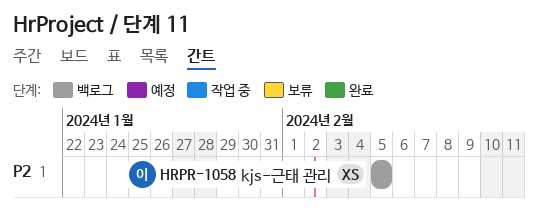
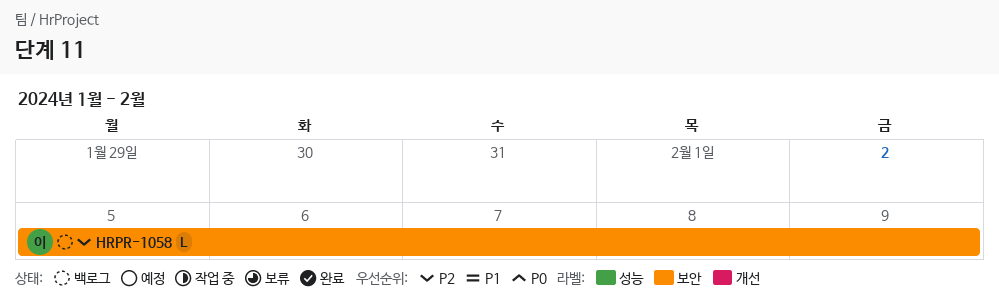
HRPR-1058, estimate: XS -> L
HRPR-1058, due: Feb 5 -> Feb 9

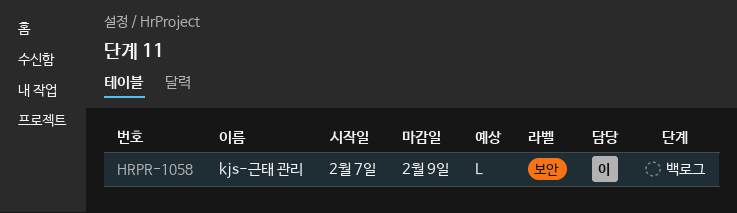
HRPR-1058, start: Feb 5 -> Feb 7

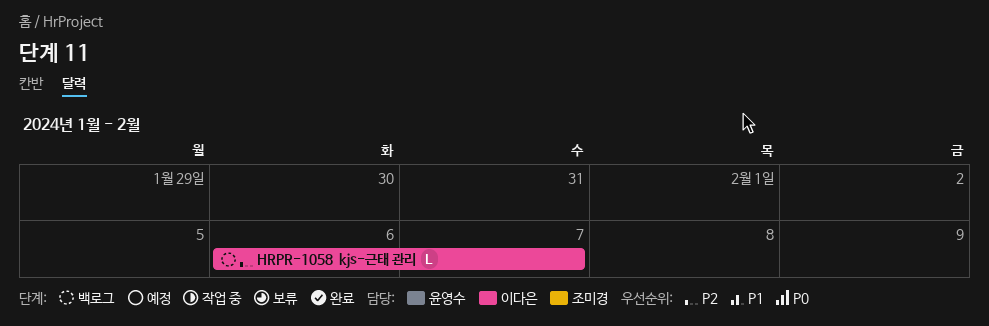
HRPR-1058, start: Feb 7 -> Feb 6
HRPR-1058, due: Feb 9 -> Feb 7

